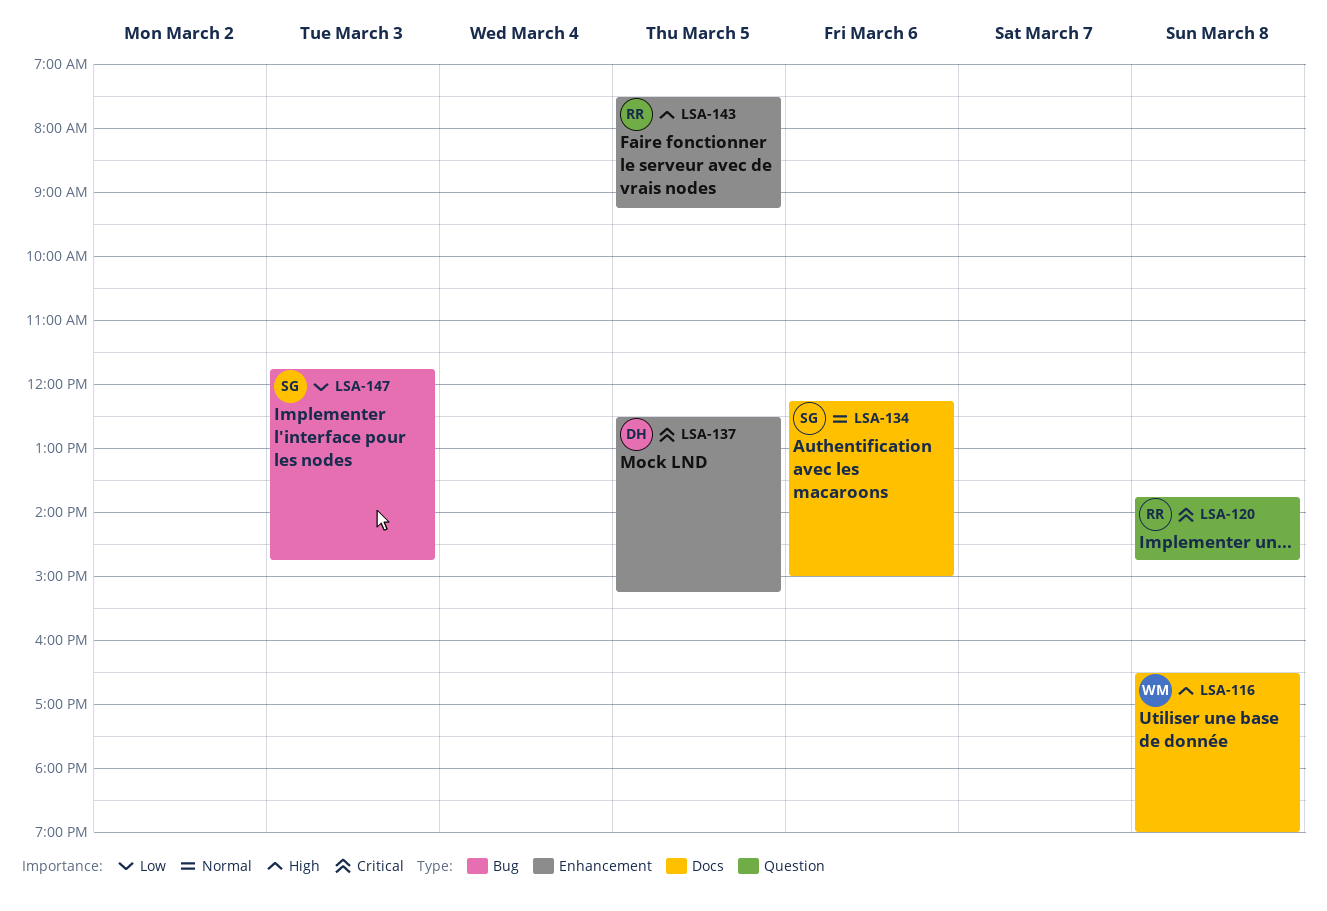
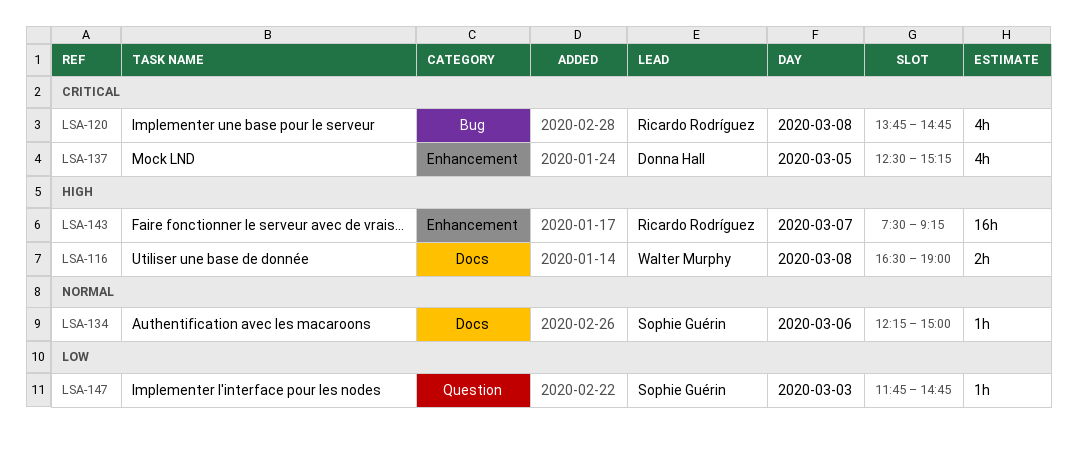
LSA-120, label: Question -> Bug
LSA-143, day: Mar 5 -> Mar 7
LSA-147, label: Bug -> Question

